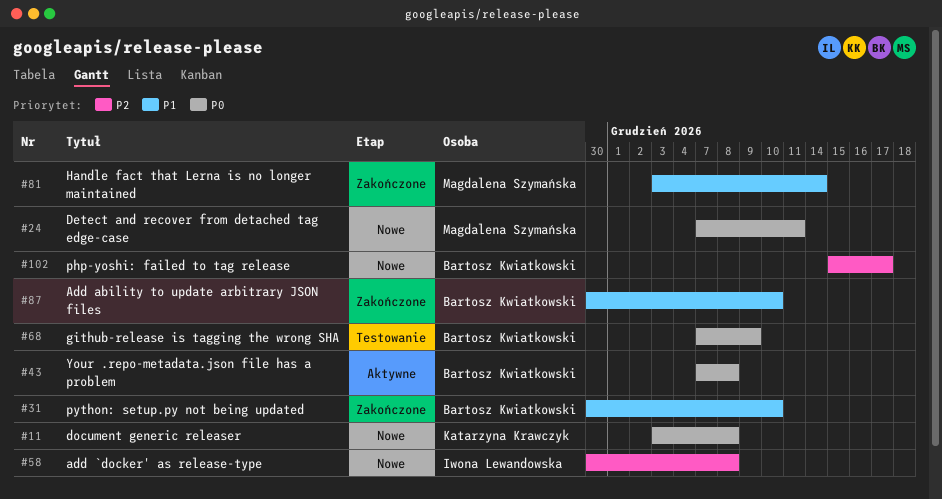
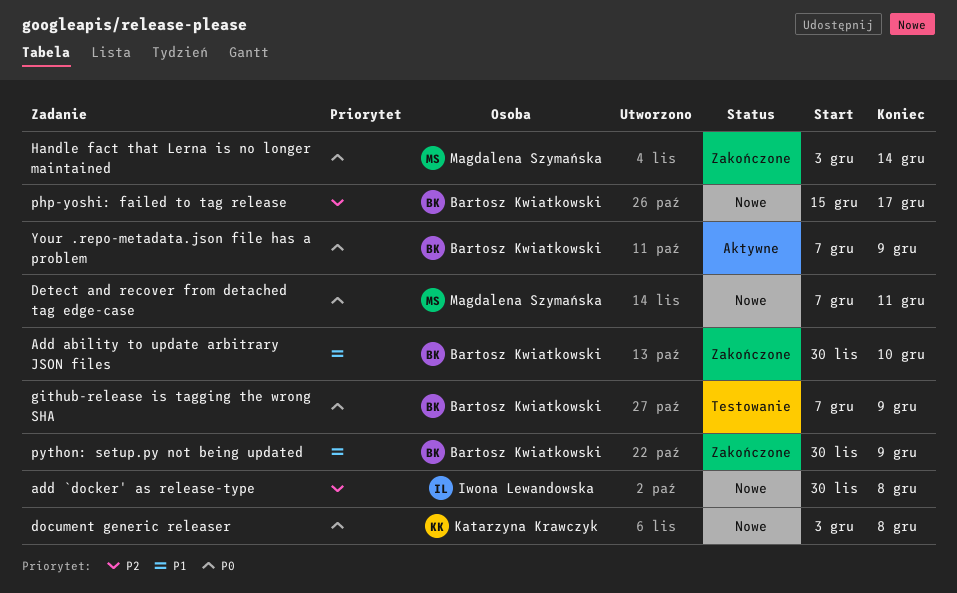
Handle fact that Lerna is no longer maintained, priority: P1 -> P0
python: setup.py not being updated, due: Dec 10 -> Dec 9
Your .repo-metadata.json file has a problem, due: Dec 8 -> Dec 9

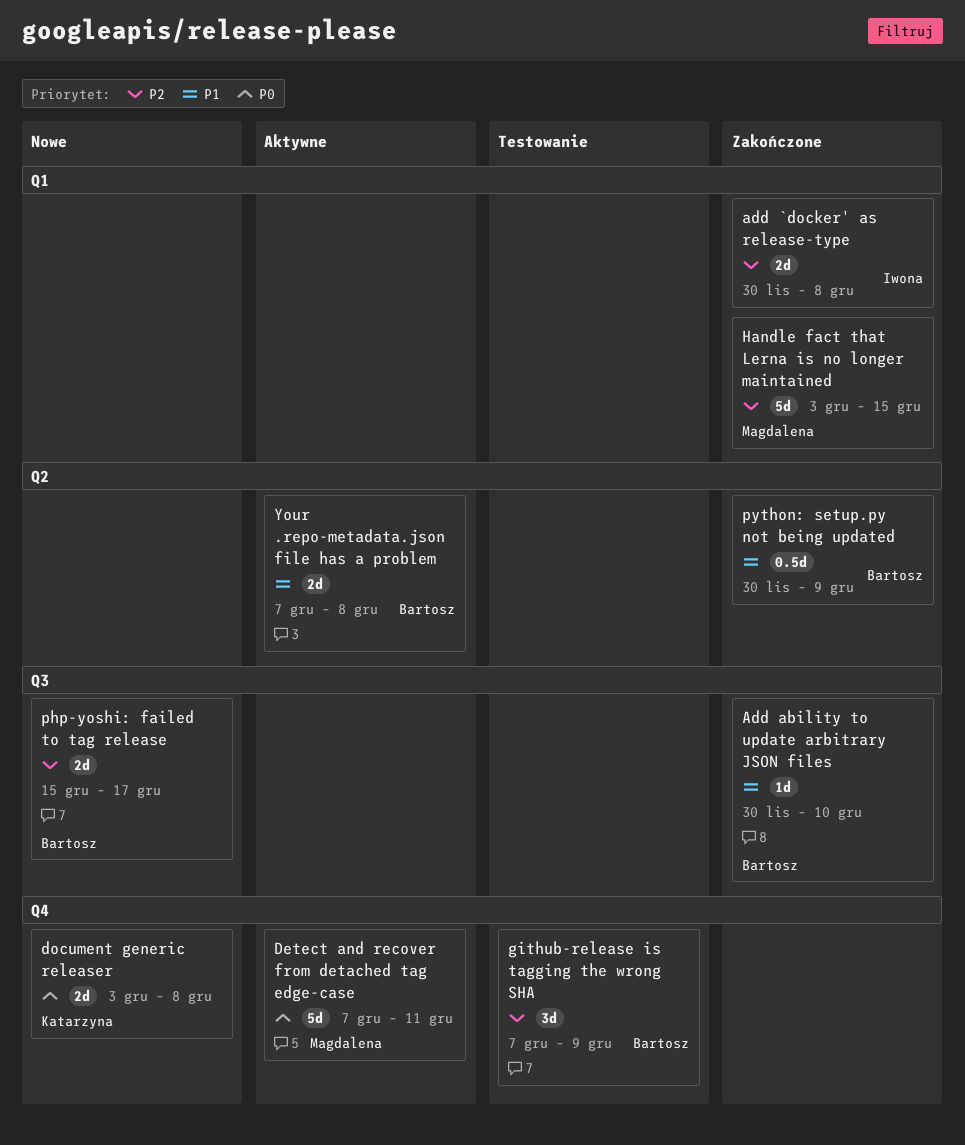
add `docker' as release-type, status: Nowe -> Zakończone
Detect and recover from detached tag edge-case, status: Nowe -> Aktywne
github-release is tagging the wrong SHA, priority: P0 -> P2
Handle fact that Lerna is no longer maintained, priority: P0 -> P2
Handle fact that Lerna is no longer maintained, due: Dec 14 -> Dec 15
Your .repo-metadata.json file has a problem, priority: P0 -> P1
Your .repo-metadata.json file has a problem, due: Dec 9 -> Dec 8

